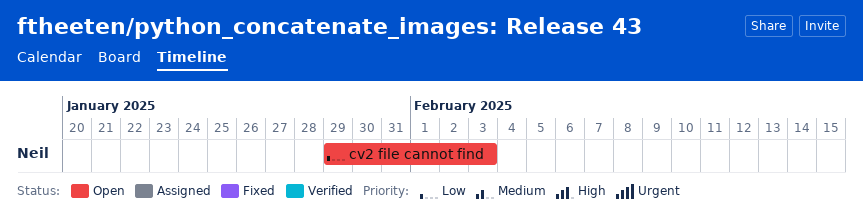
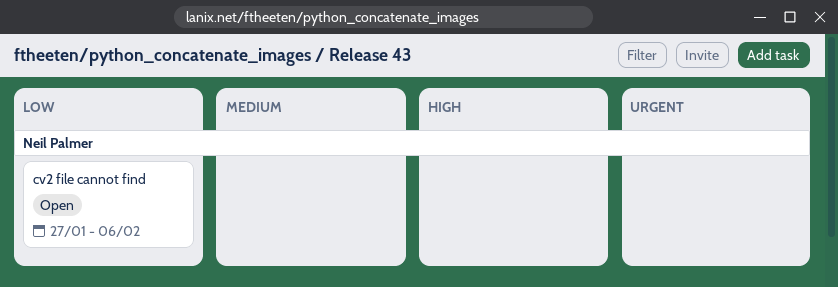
cv2 file cannot find, start: Jan 29 -> Jan 27
cv2 file cannot find, due: Feb 3 -> Feb 6

